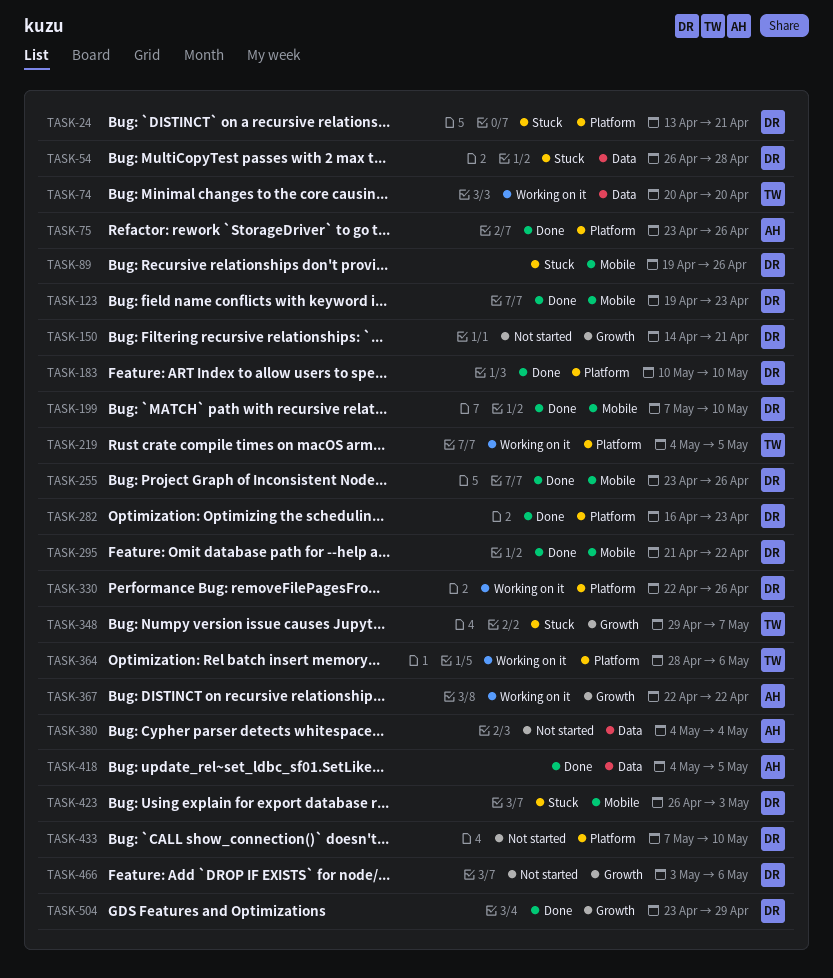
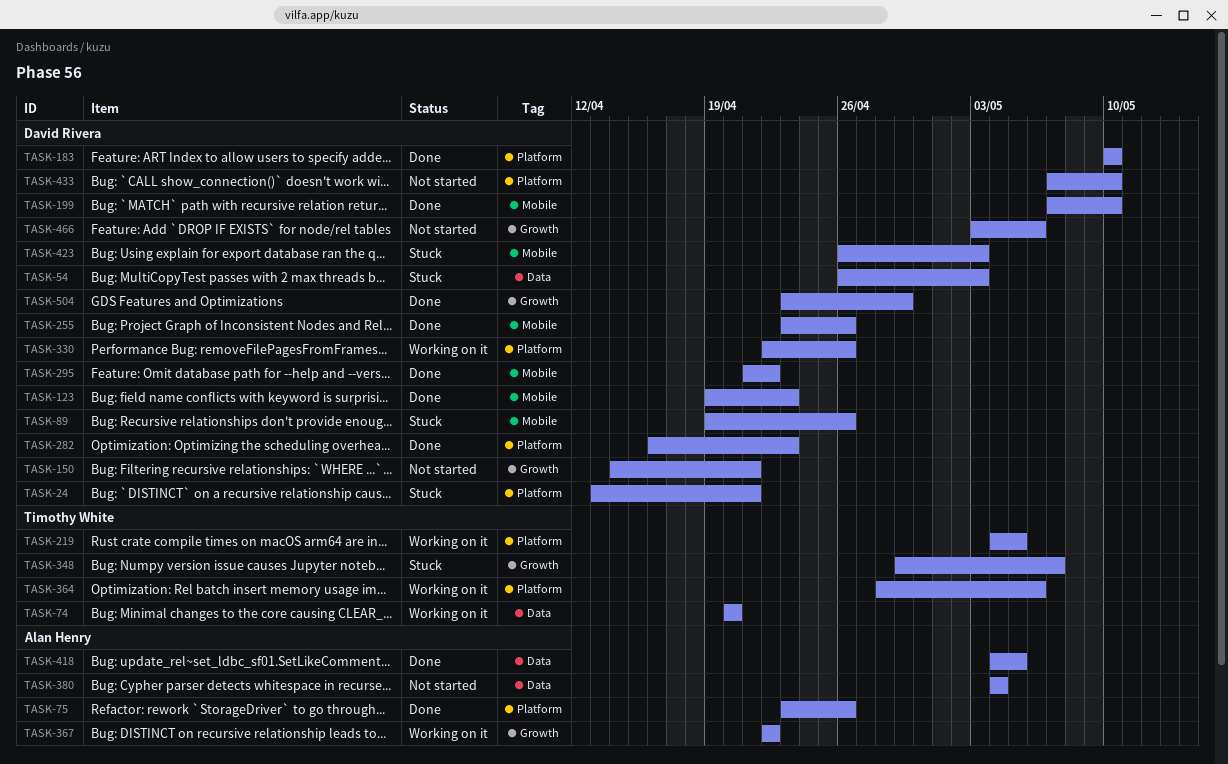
TASK-54, due: Apr 28 -> May 3

